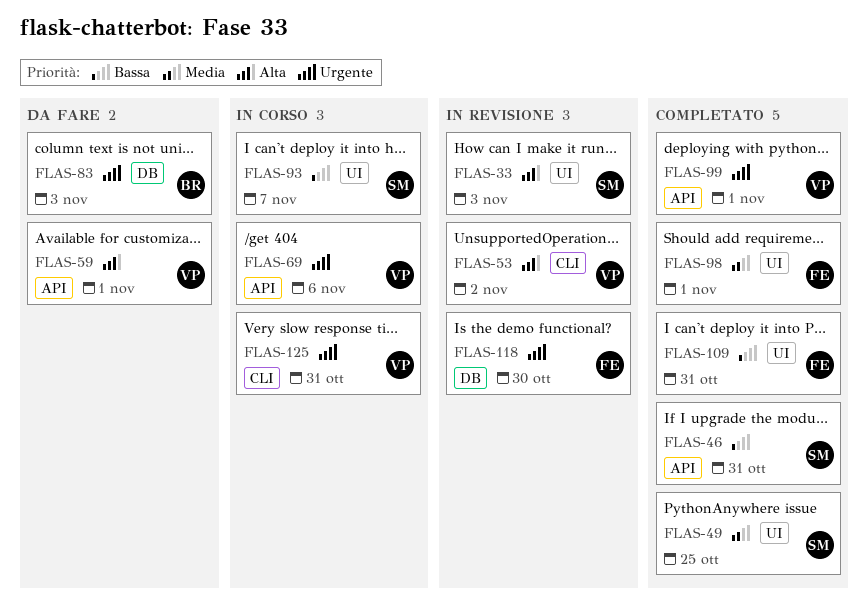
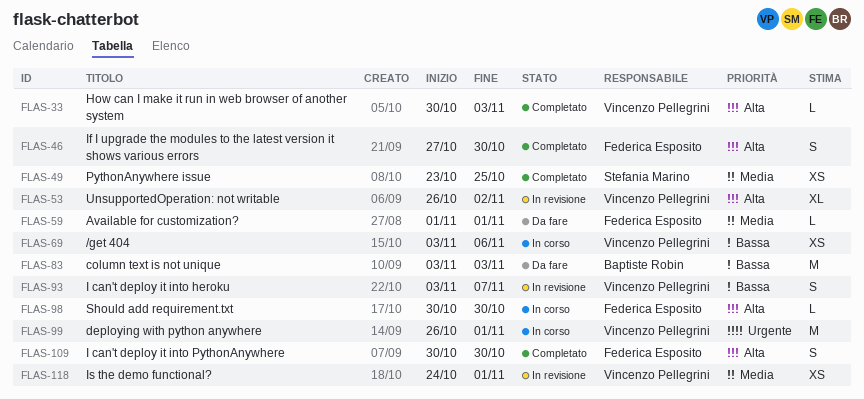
FLAS-33, status: In revisione -> Completato
FLAS-33, owner: Stefania Marino -> Vincenzo Pellegrini
FLAS-46, owner: Stefania Marino -> Federica Esposito
FLAS-46, priority: Bassa -> Alta
FLAS-46, due: Oct 31 -> Oct 30
FLAS-59, owner: Vincenzo Pellegrini -> Federica Esposito
FLAS-59, priority: Alta -> Media
FLAS-69, priority: Urgente -> Bassa
FLAS-83, priority: Urgente -> Bassa
FLAS-93, status: In corso -> In revisione
FLAS-93, owner: Stefania Marino -> Vincenzo Pellegrini
FLAS-98, status: Completato -> In corso
FLAS-98, priority: Media -> Alta
FLAS-98, due: Nov 1 -> Oct 30
FLAS-99, status: Completato -> In corso
FLAS-109, priority: Bassa -> Alta
FLAS-109, due: Oct 31 -> Oct 30
FLAS-118, owner: Federica Esposito -> Vincenzo Pellegrini
FLAS-118, priority: Urgente -> Media
FLAS-118, due: Oct 30 -> Nov 1
FLAS-125: present -> none

